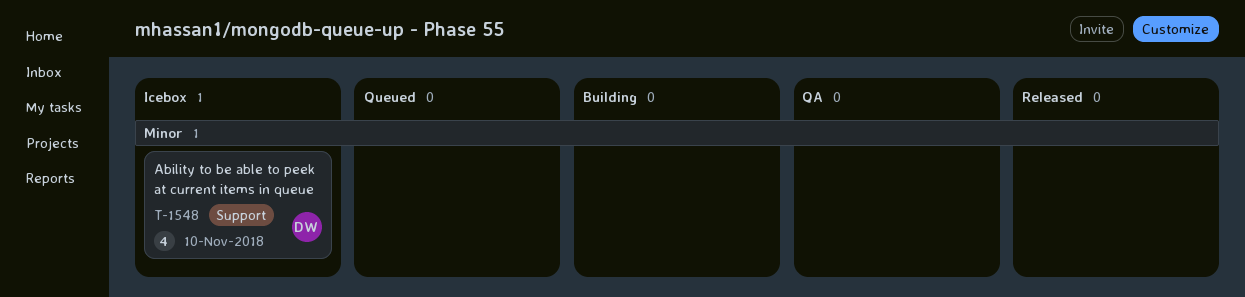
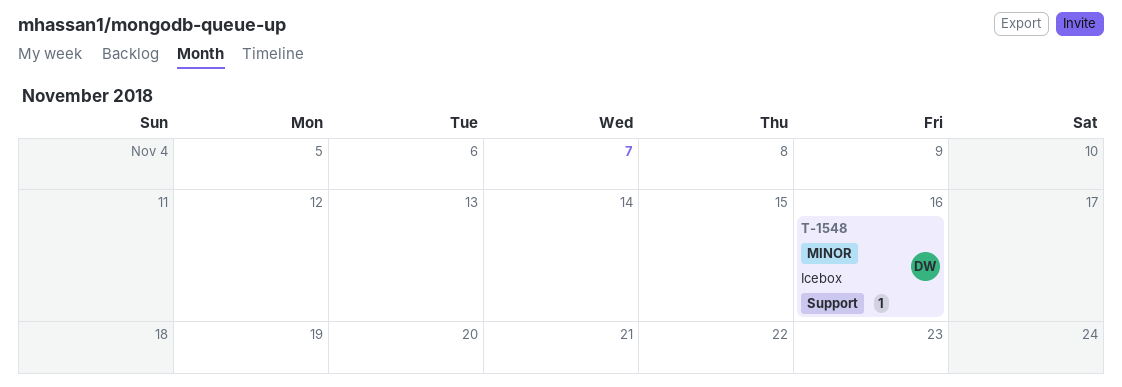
T-1548, estimate: 4 -> 1
T-1548, due: Nov 10 -> Nov 16

